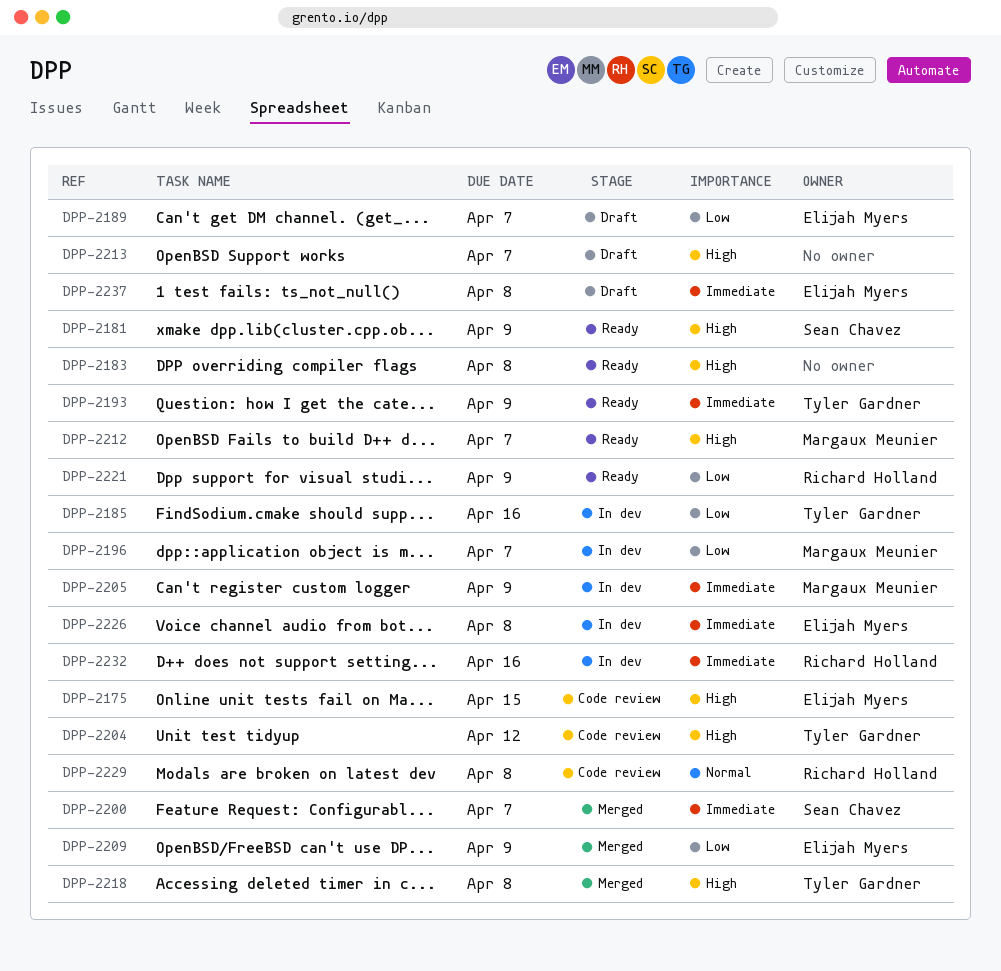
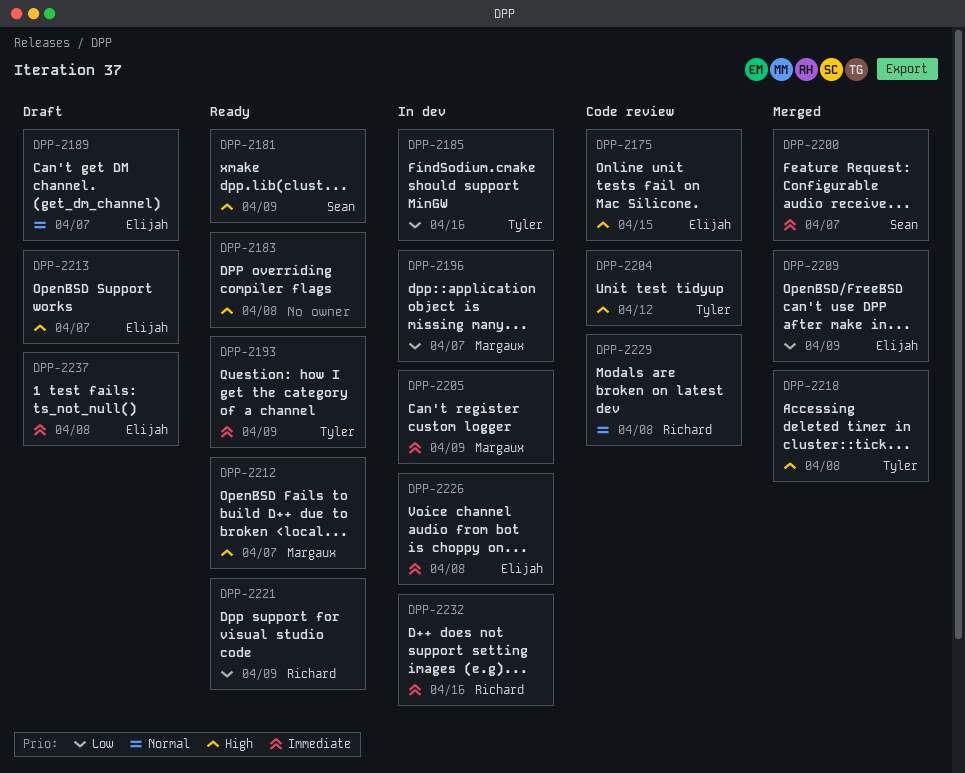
DPP-2189, priority: Low -> Normal
DPP-2213, owner: none -> Elijah Myers

